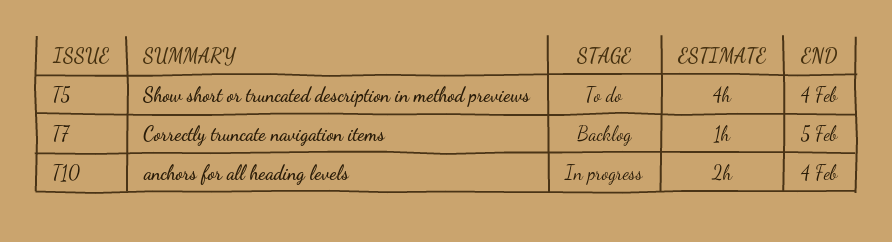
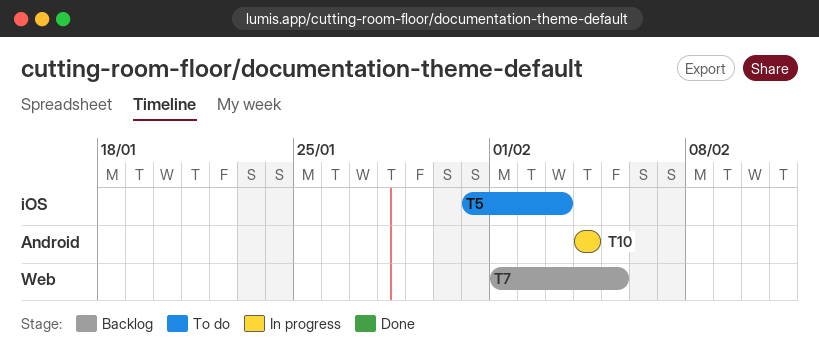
T5, due: Feb 4 -> Feb 3

